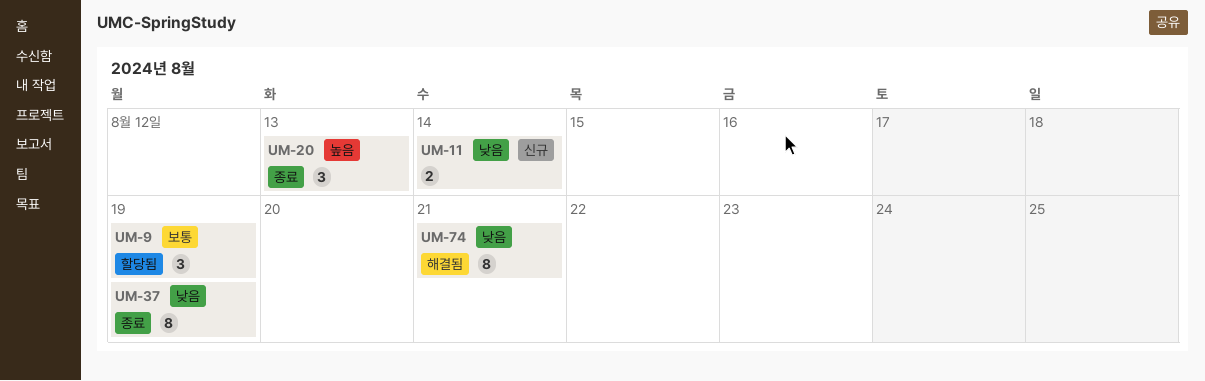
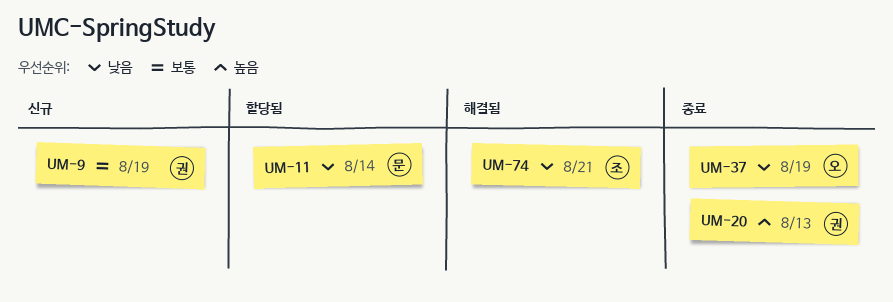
UM-9, status: 할당됨 -> 신규
UM-11, status: 신규 -> 할당됨

